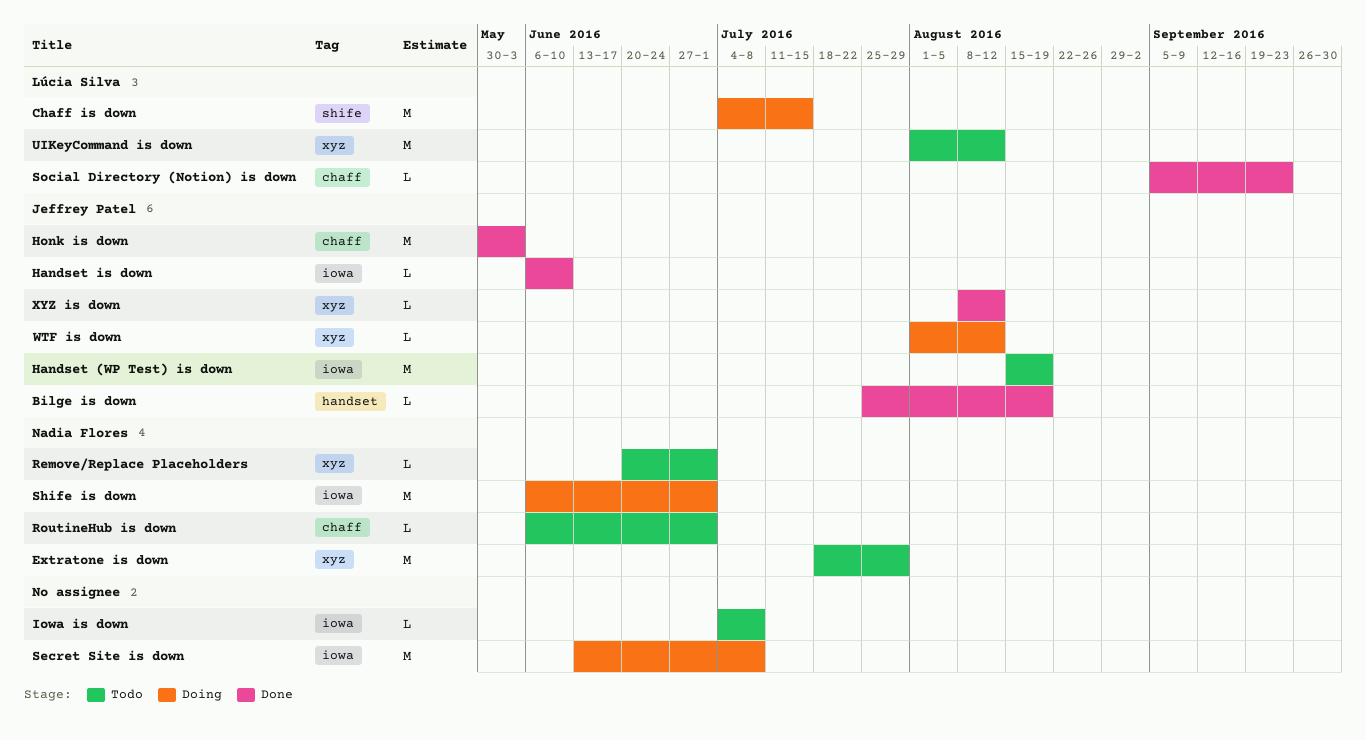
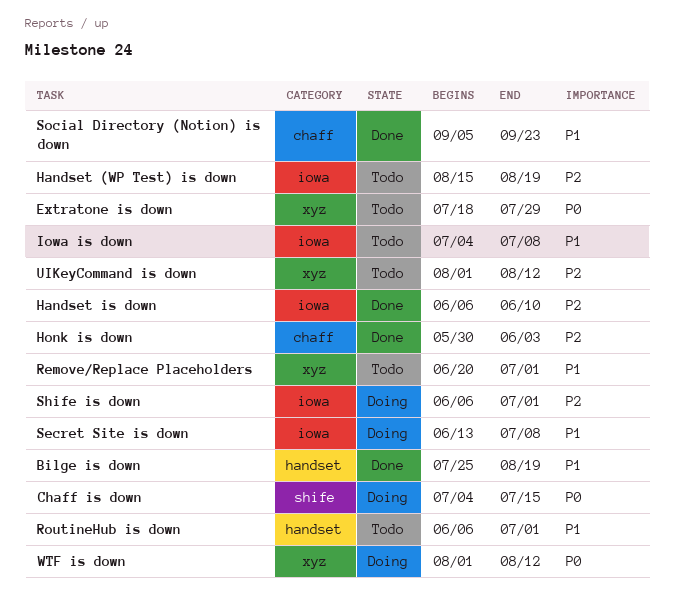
RoutineHub is down, label: chaff -> handset
XYZ is down: present -> none

